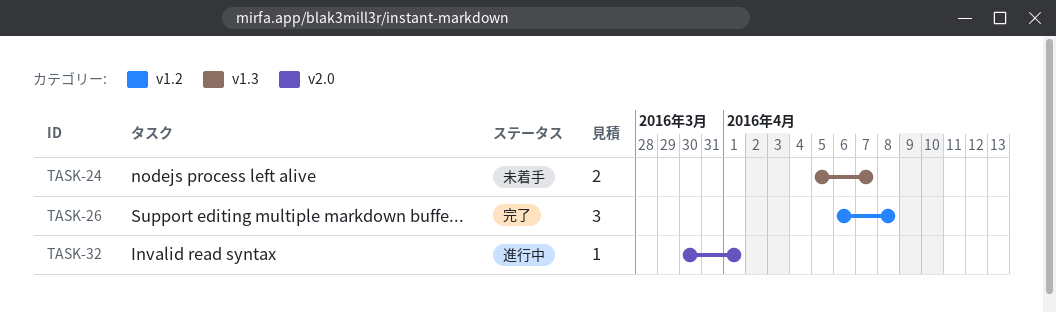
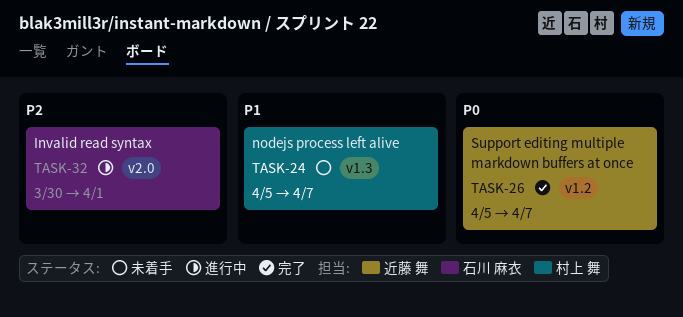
TASK-26, start: Apr 6 -> Apr 5
TASK-26, due: Apr 8 -> Apr 7

